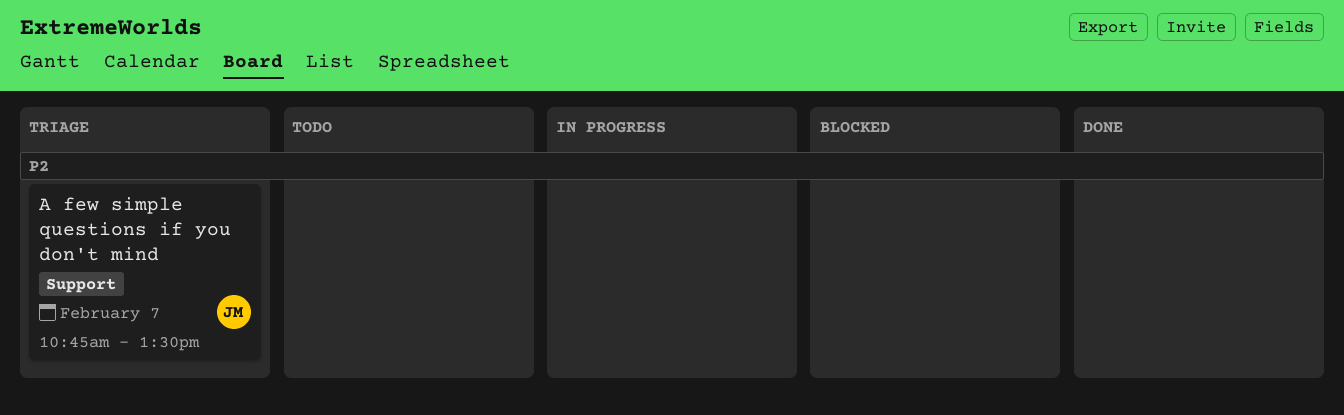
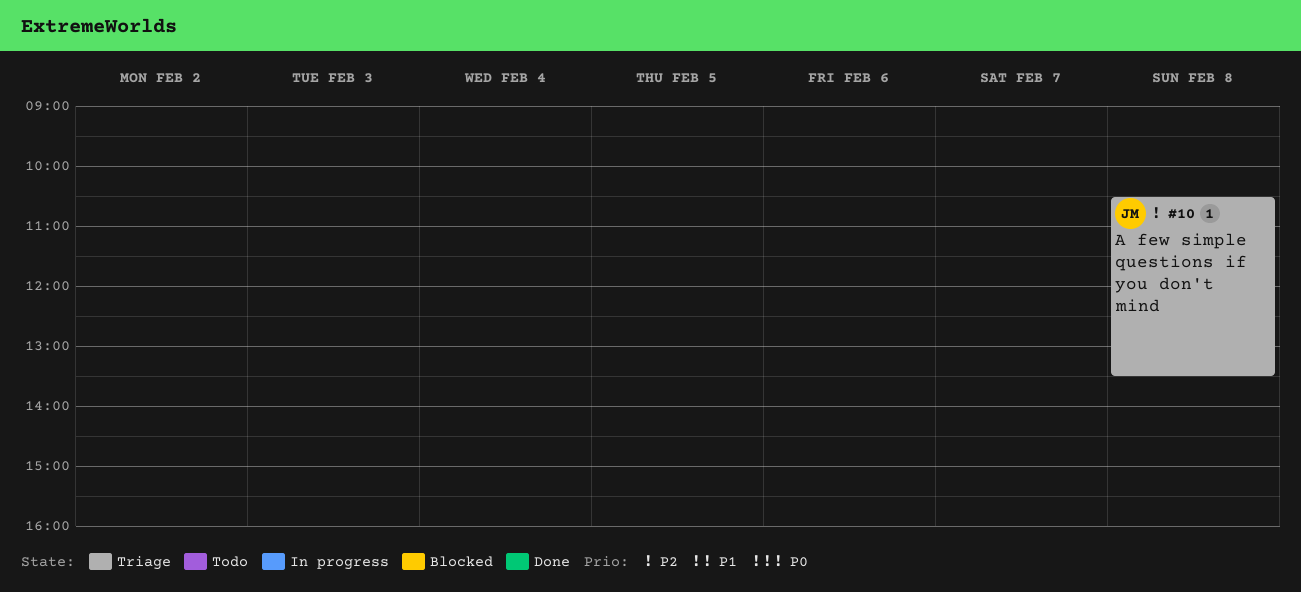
A few simple questions if you don't mind, day: Feb 7 -> Feb 8
A few simple questions if you don't mind, begins: 10:45 -> 10:30

